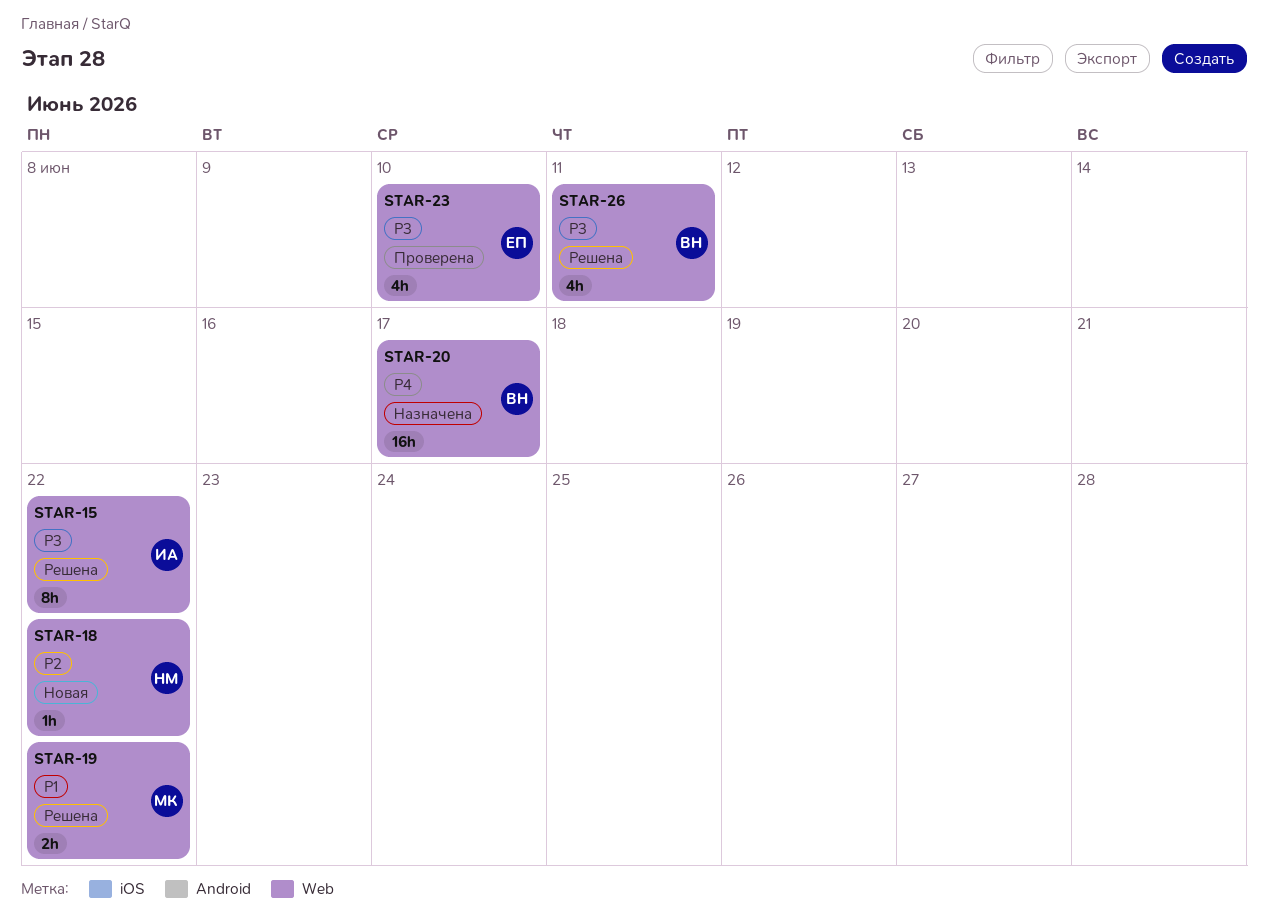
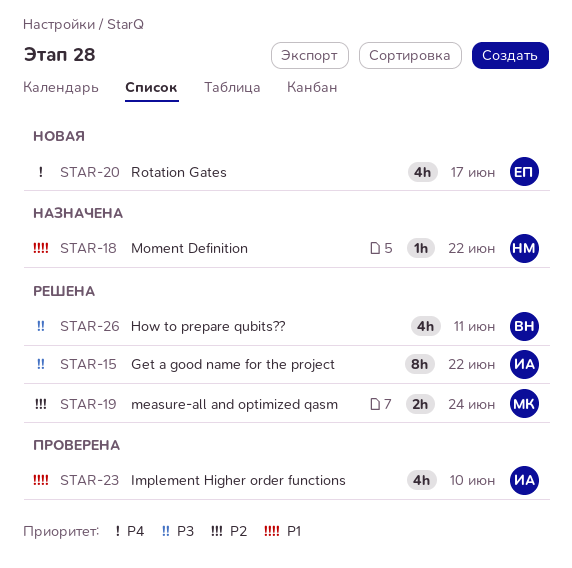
STAR-18, status: Новая -> Назначена
STAR-18, priority: P2 -> P1
STAR-19, priority: P1 -> P2
STAR-19, due: Jun 22 -> Jun 24
STAR-20, status: Назначена -> Новая
STAR-20, owner: ВН -> ЕП
STAR-20, estimate: 16h -> 4h
STAR-23, owner: ЕП -> ИА
STAR-23, priority: P3 -> P1

